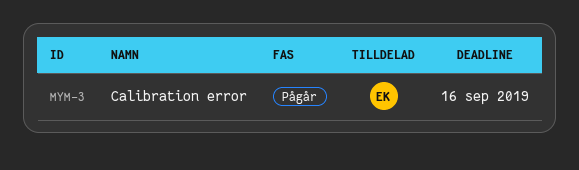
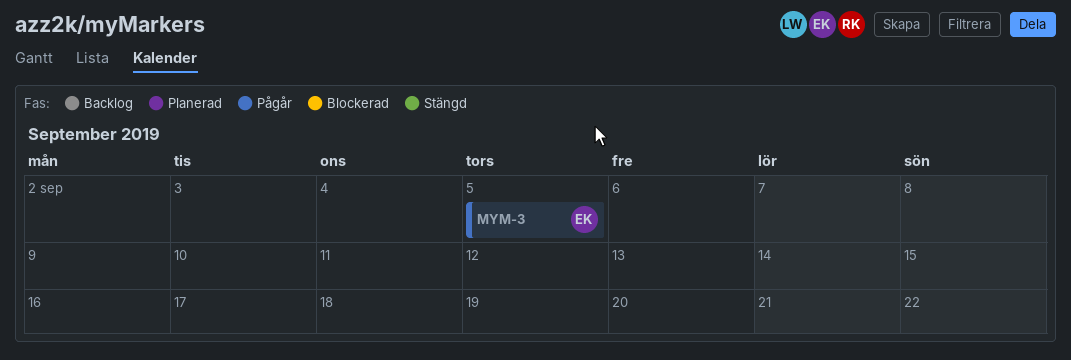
MYM-3, due: Sep 16 -> Sep 5

